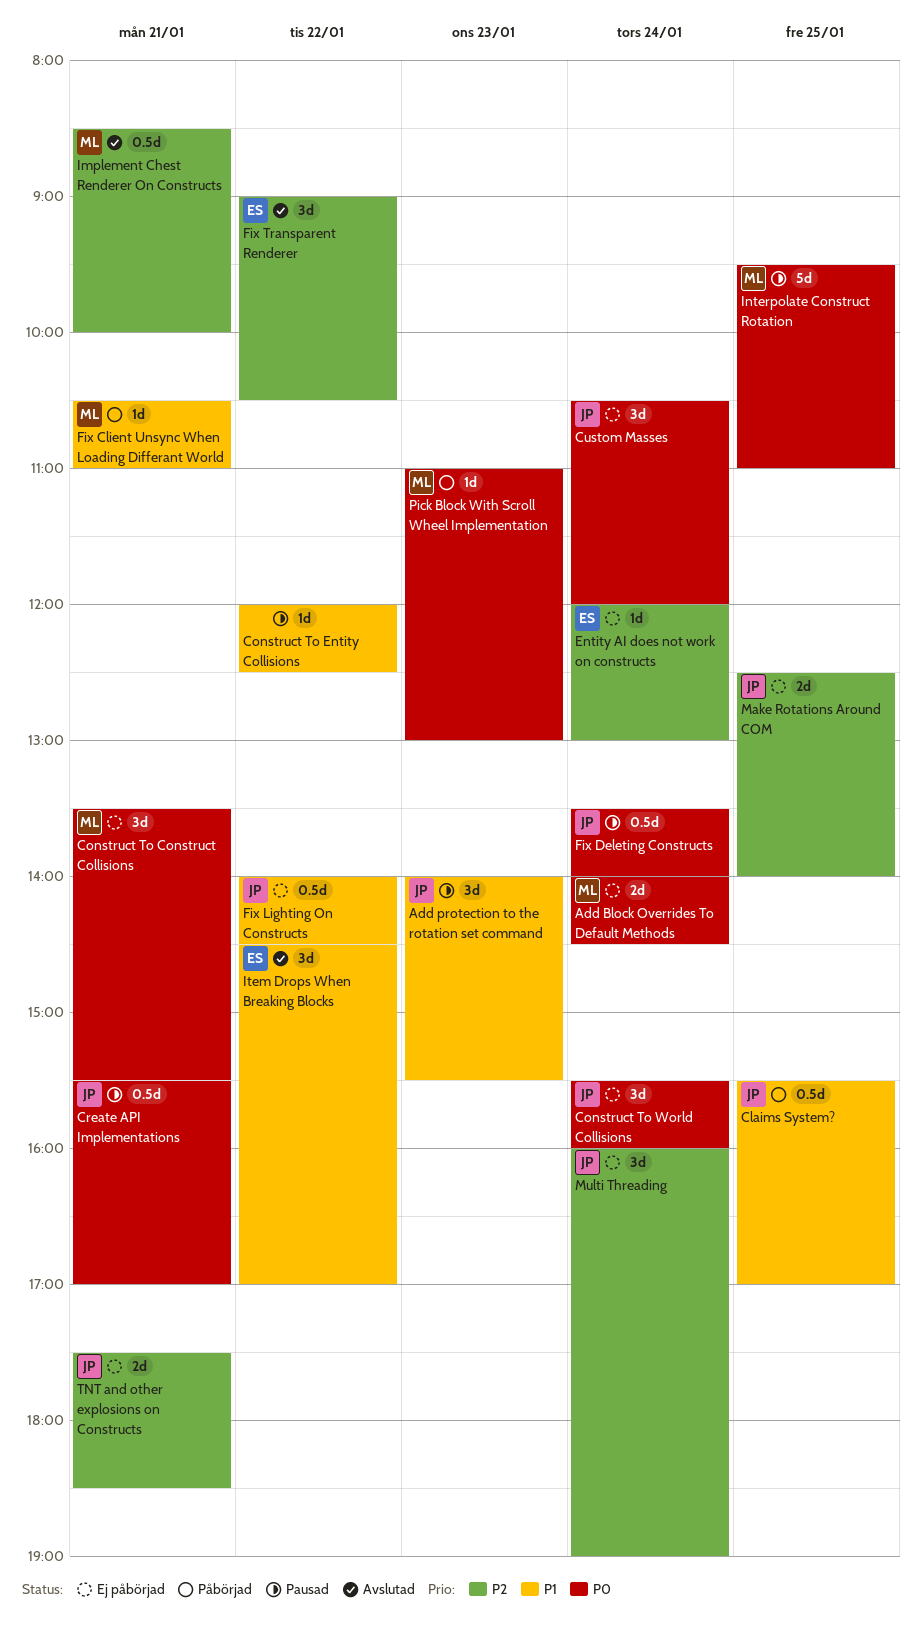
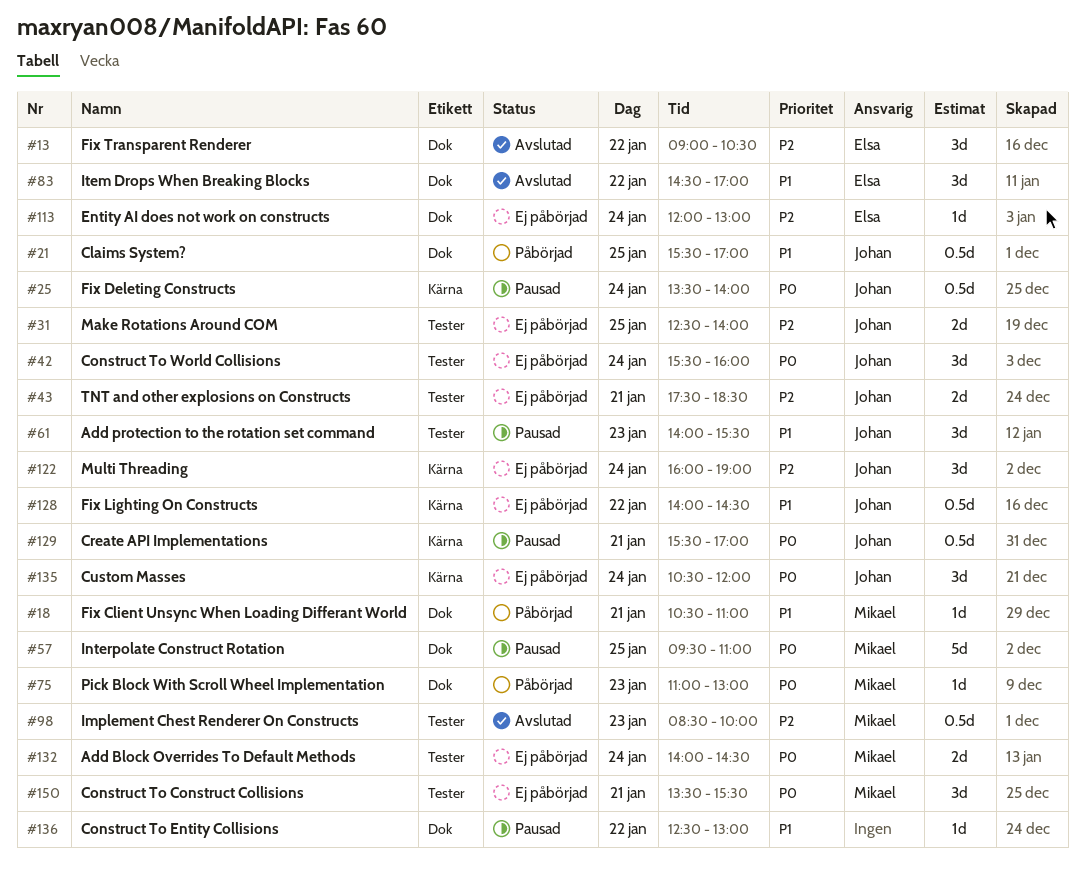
Construct To Entity Collisions, begins: 12:00 -> 12:30
Construct To Entity Collisions, ends: 12:30 -> 13:00
Implement Chest Renderer On Constructs, day: Jan 21 -> Jan 23

